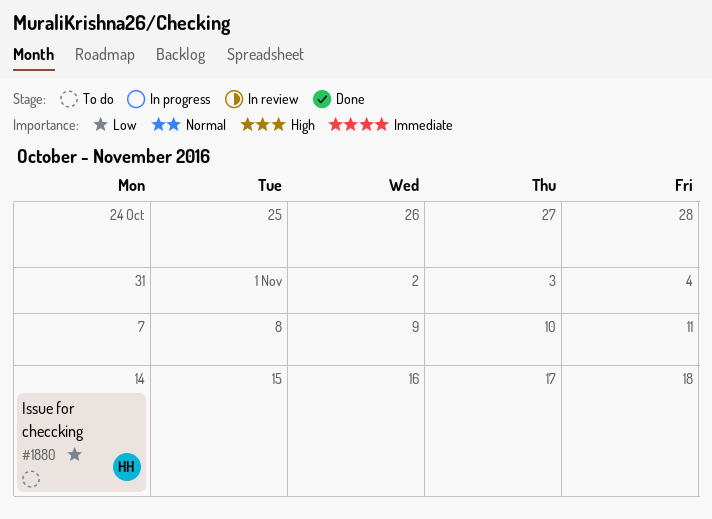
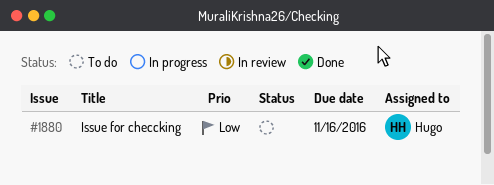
#1880, due: Nov 14 -> Nov 16

